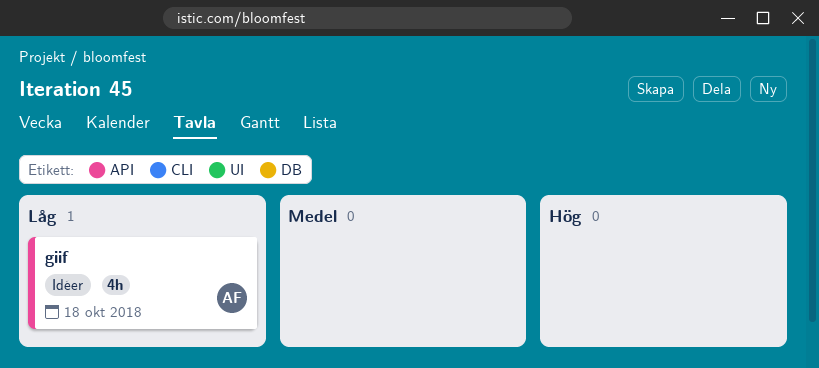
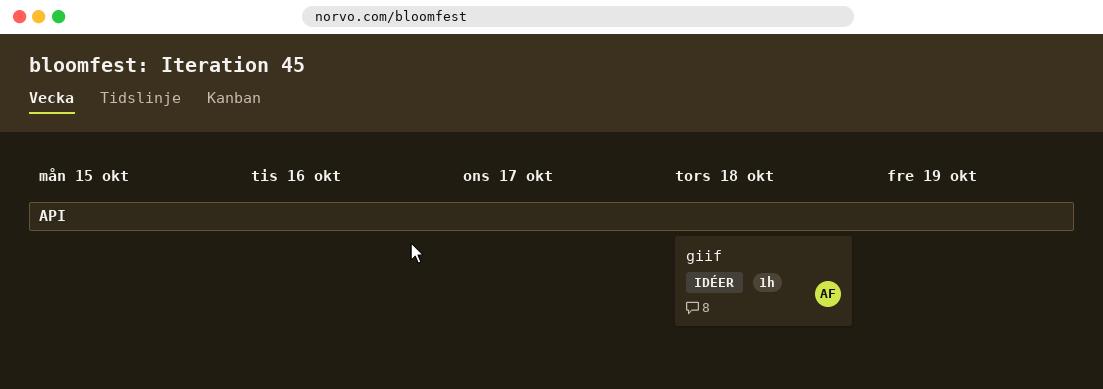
giif, estimate: 4h -> 1h

